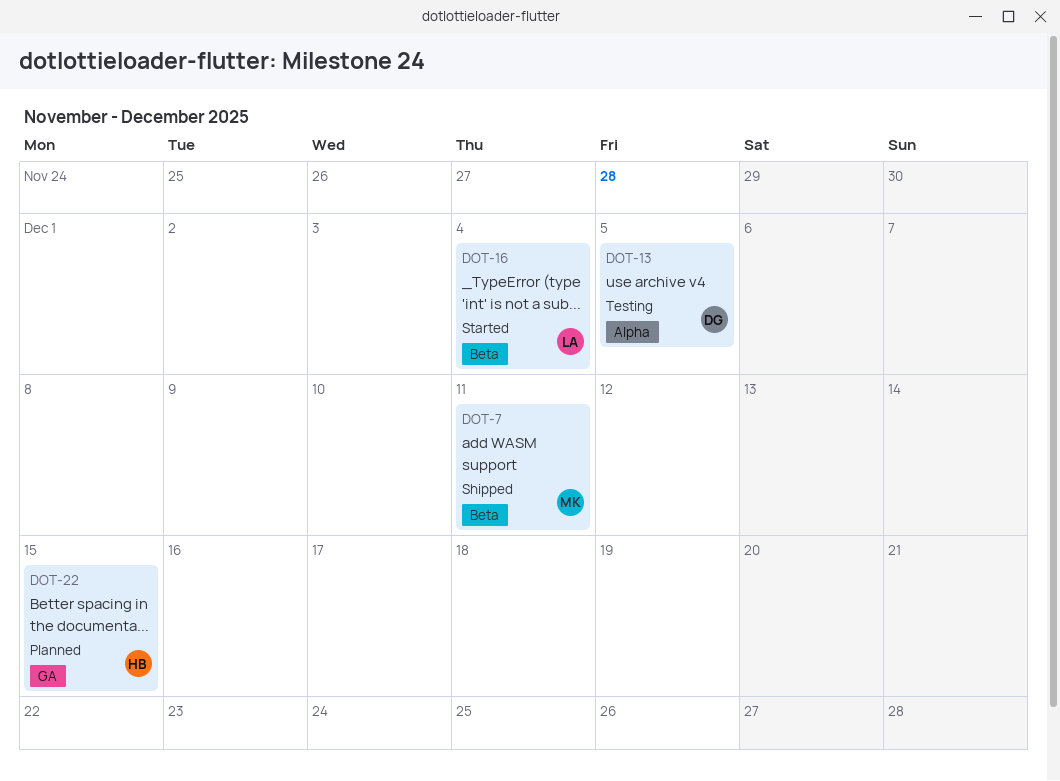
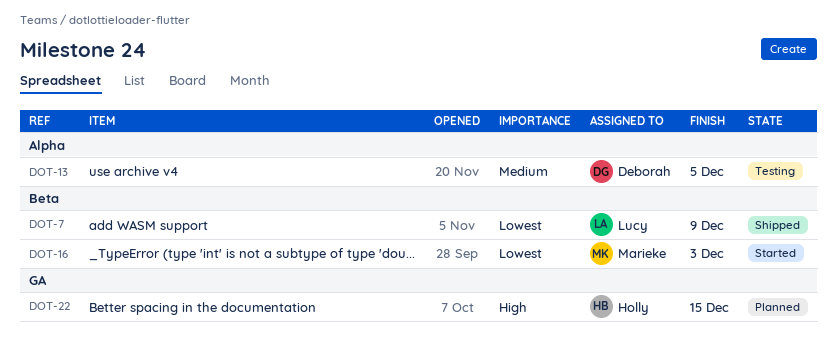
DOT-7, owner: Marieke -> Lucy
DOT-7, due: Dec 11 -> Dec 9
DOT-16, owner: Lucy -> Marieke
DOT-16, due: Dec 4 -> Dec 3

